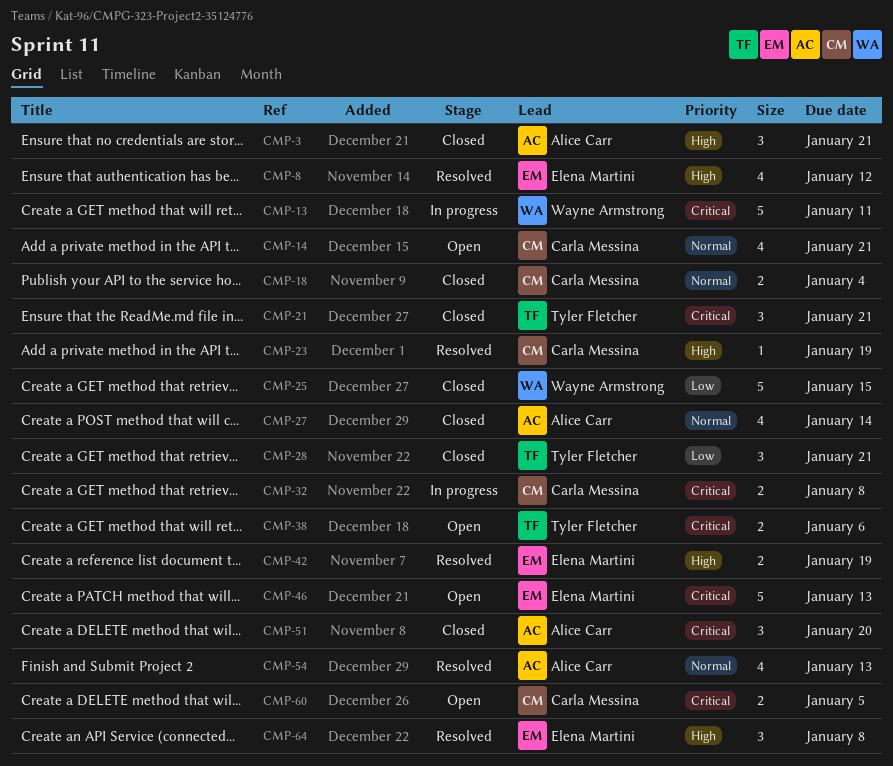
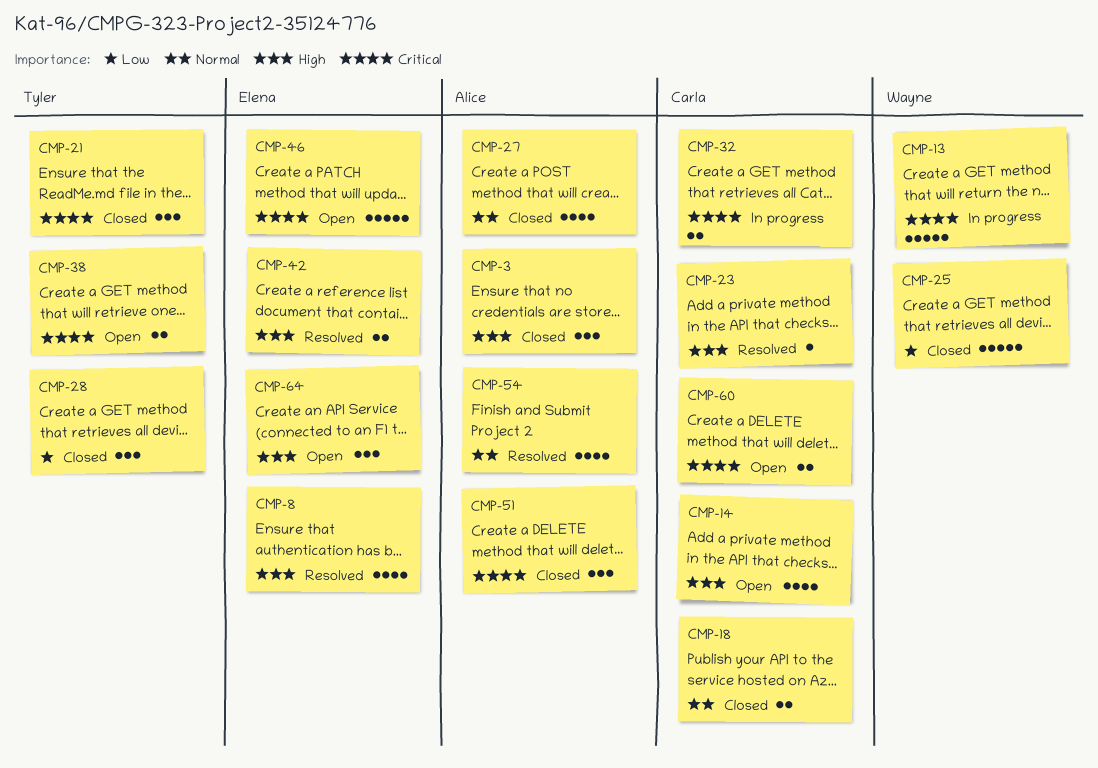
CMP-14, priority: Normal -> High
CMP-64, status: Resolved -> Open

